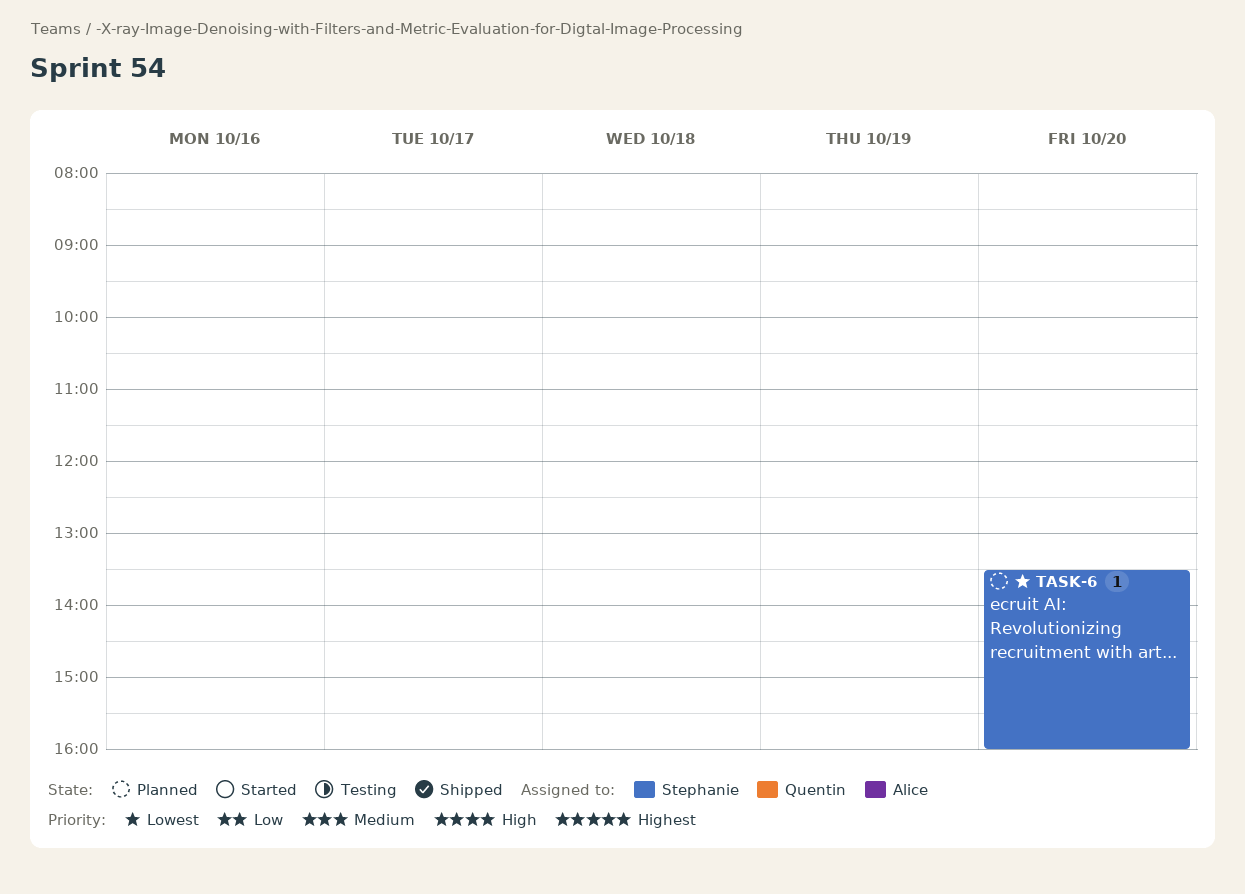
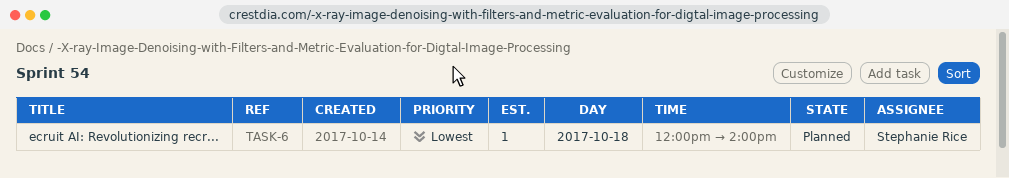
TASK-6, day: Oct 20 -> Oct 18
TASK-6, begins: 13:30 -> 12:00
TASK-6, ends: 16:00 -> 14:00

